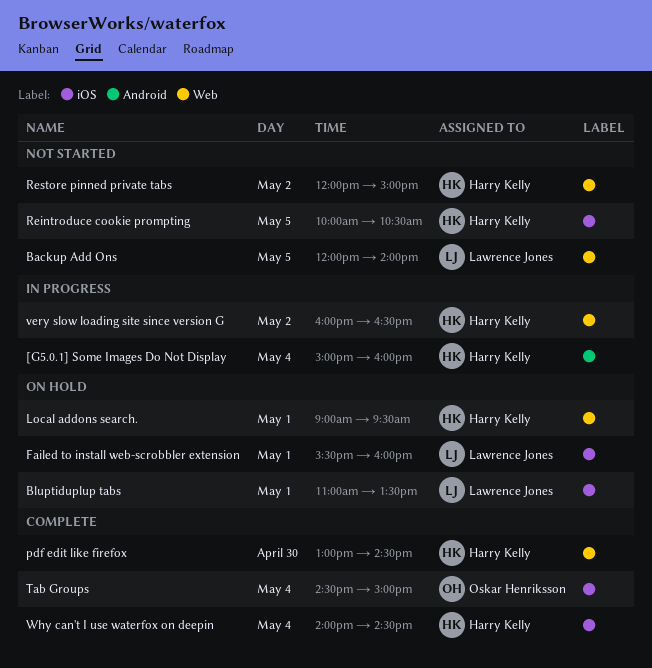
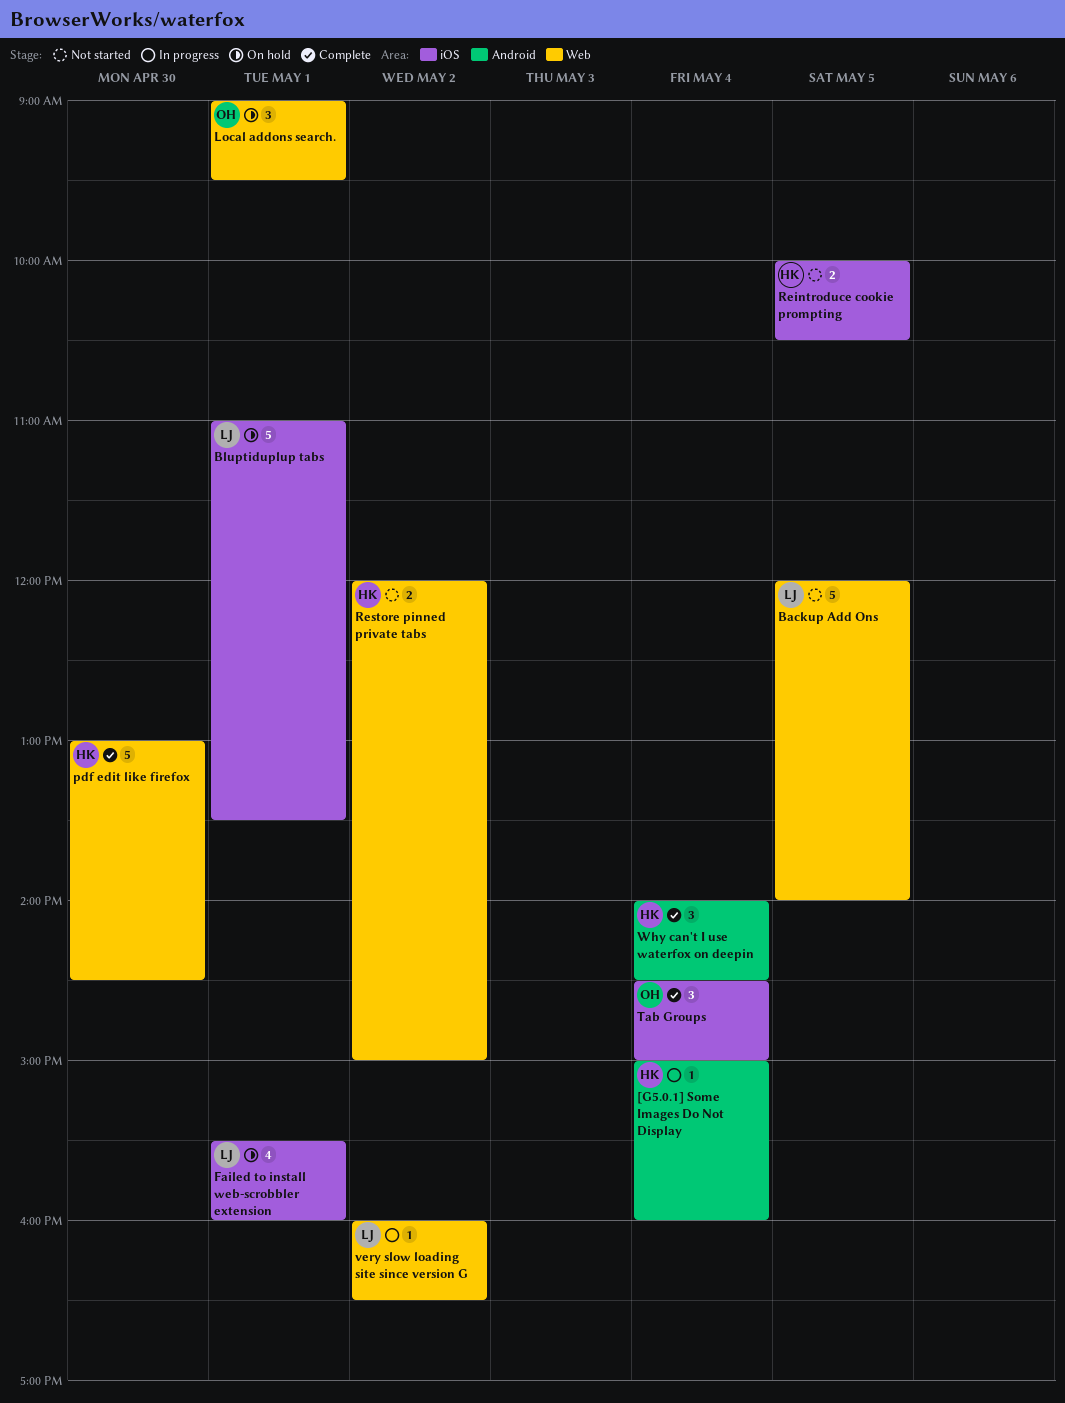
Local addons search., owner: Harry Kelly -> Oskar Henriksson
very slow loading site since version G, owner: Harry Kelly -> Lawrence Jones
Why can't I use waterfox on deepin, label: iOS -> Android

